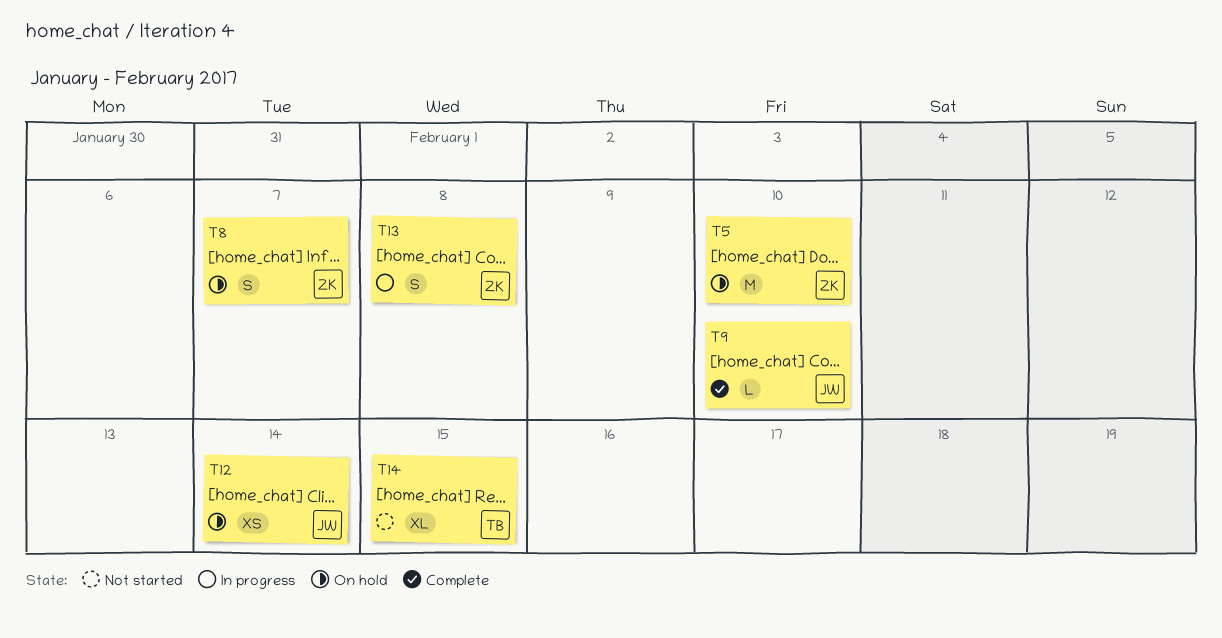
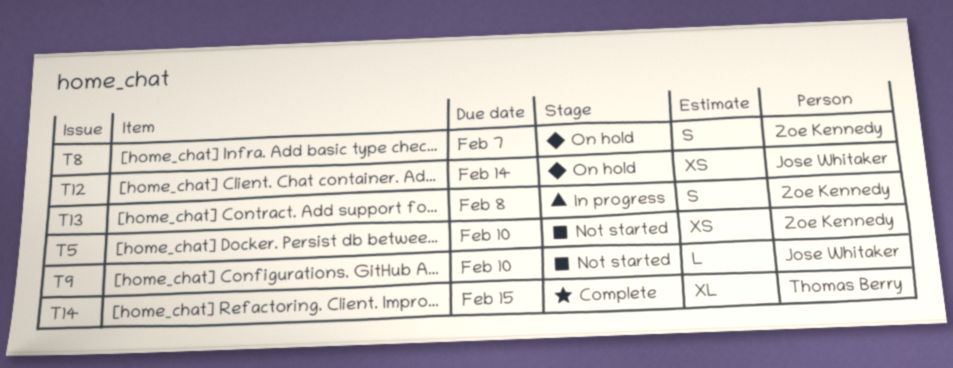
T5, status: On hold -> Not started
T5, estimate: M -> XS
T9, status: Complete -> Not started
T14, status: Not started -> Complete

